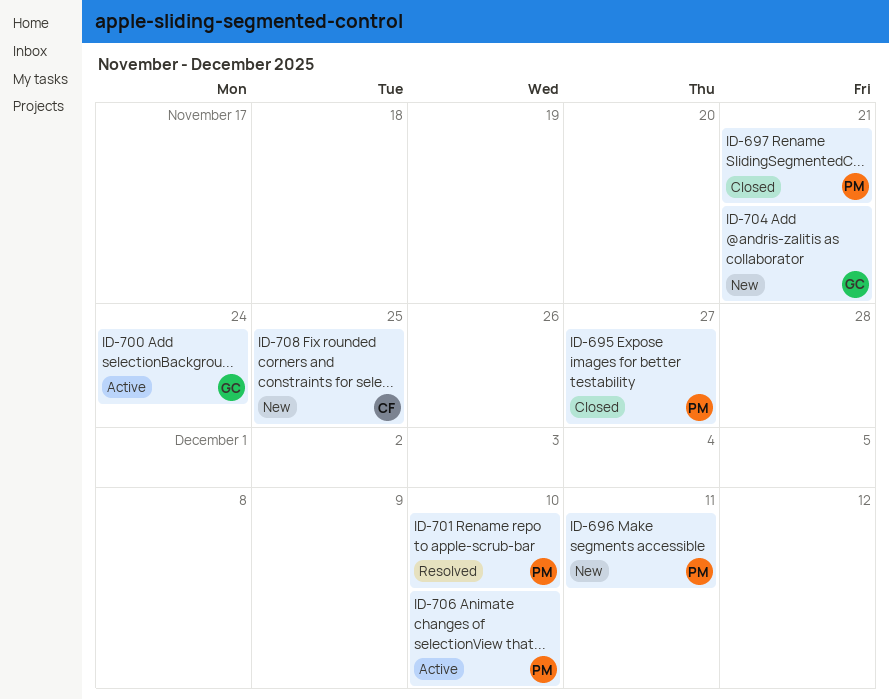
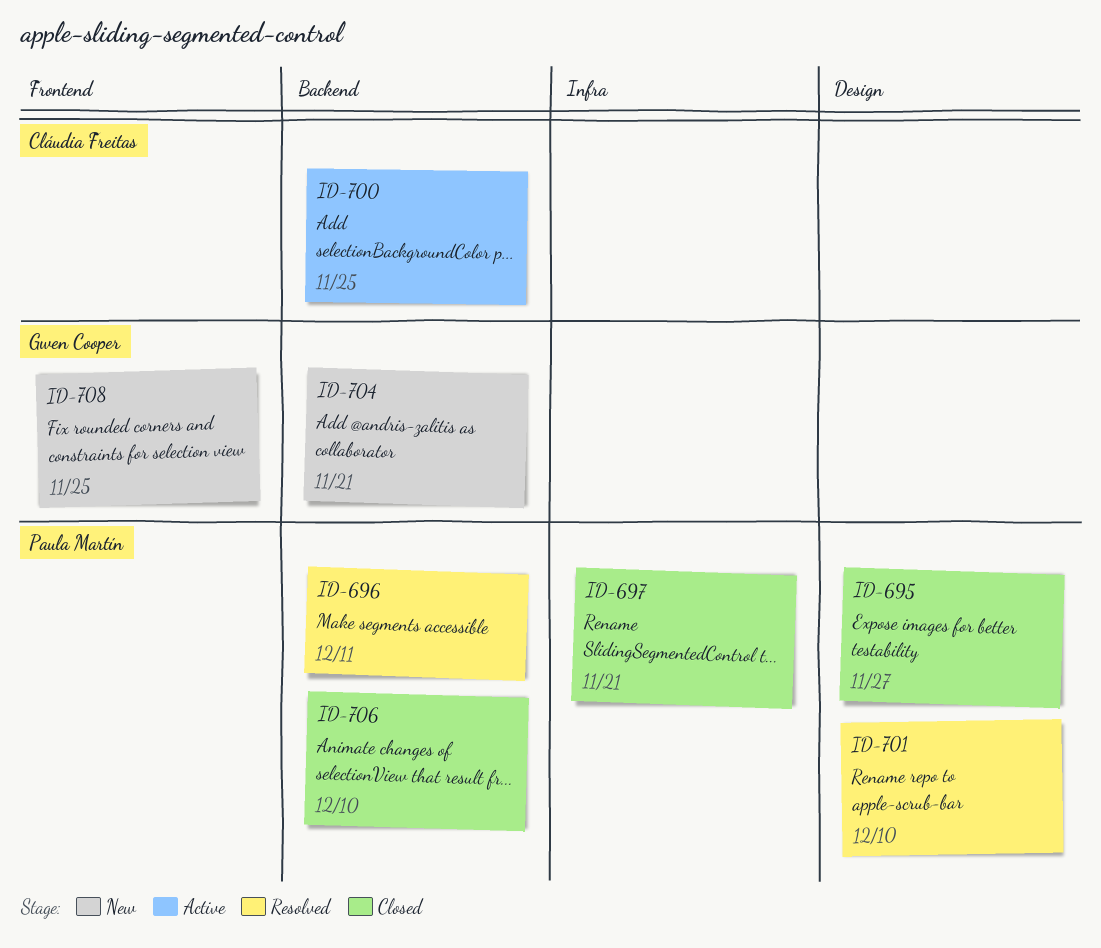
ID-696, status: New -> Resolved
ID-700, owner: Gwen Cooper -> Cláudia Freitas
ID-700, due: Nov 24 -> Nov 25
ID-706, status: Active -> Closed
ID-708, owner: Cláudia Freitas -> Gwen Cooper

